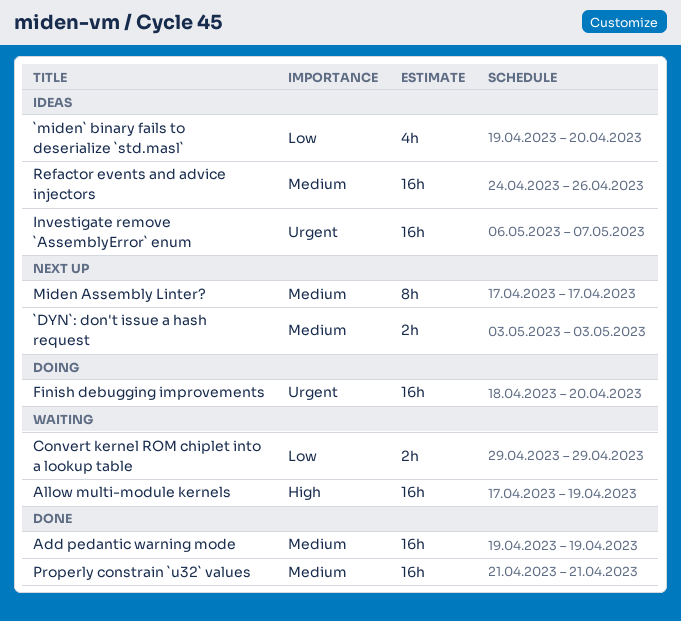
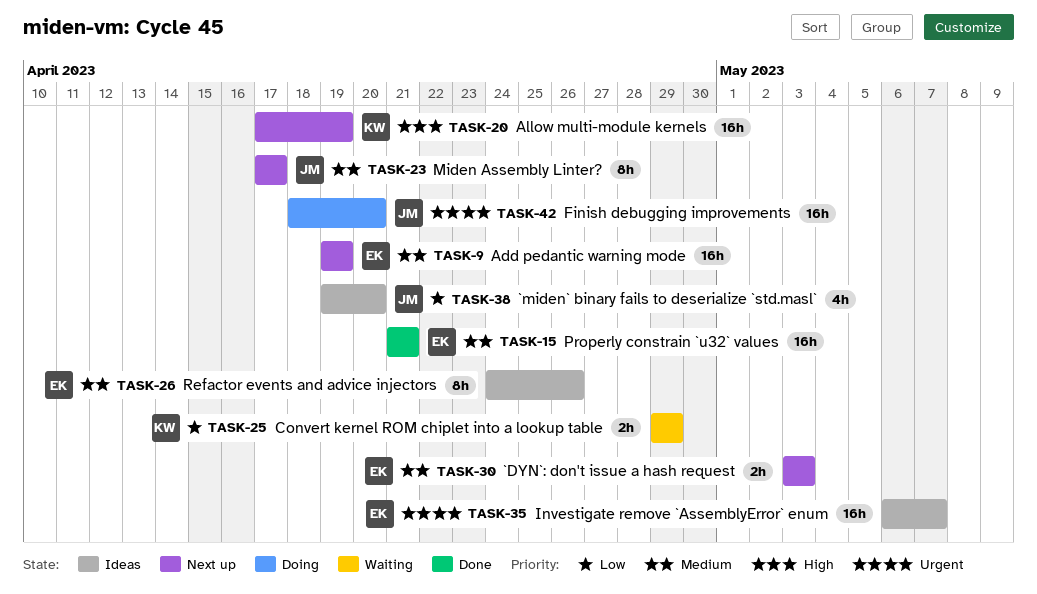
Add pedantic warning mode, status: Done -> Next up
Allow multi-module kernels, status: Waiting -> Next up
Refactor events and advice injectors, estimate: 16h -> 8h

